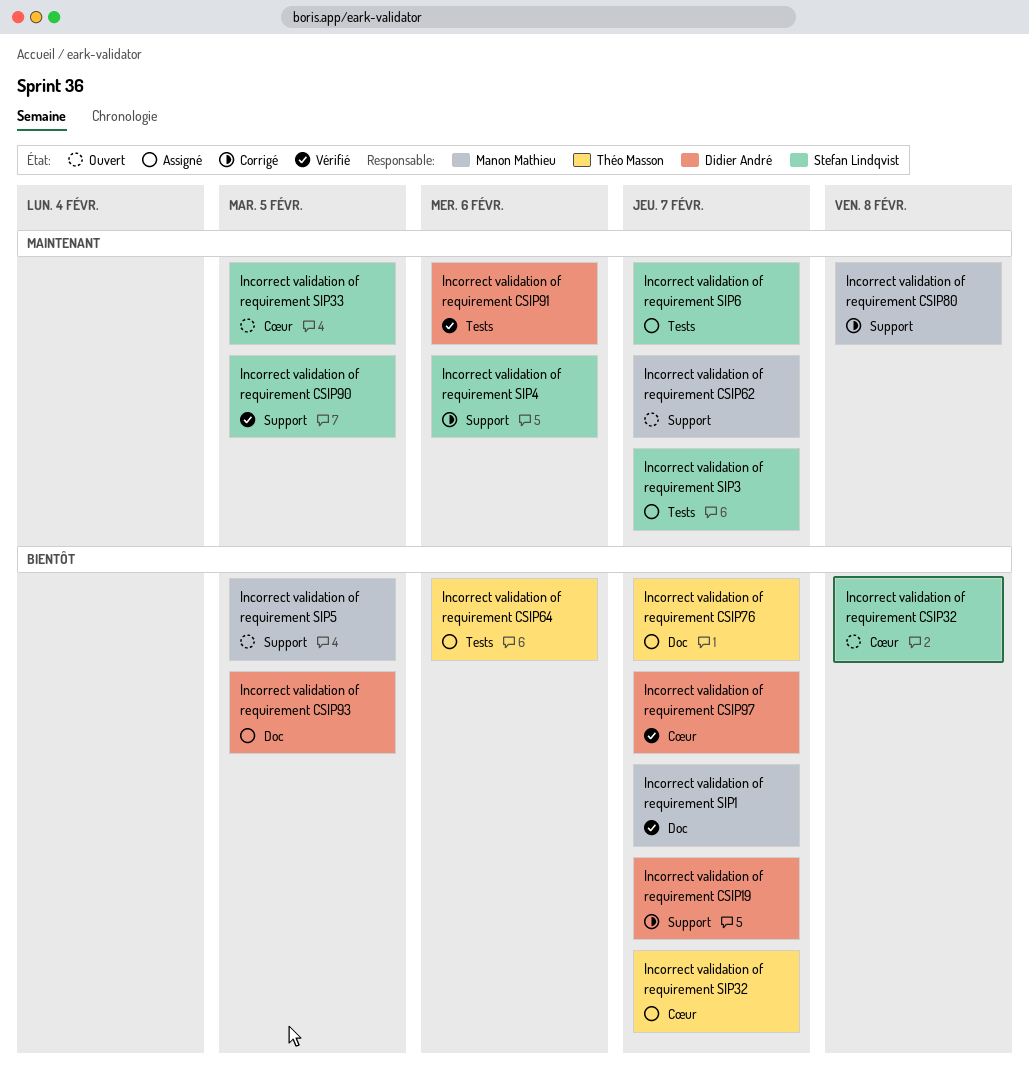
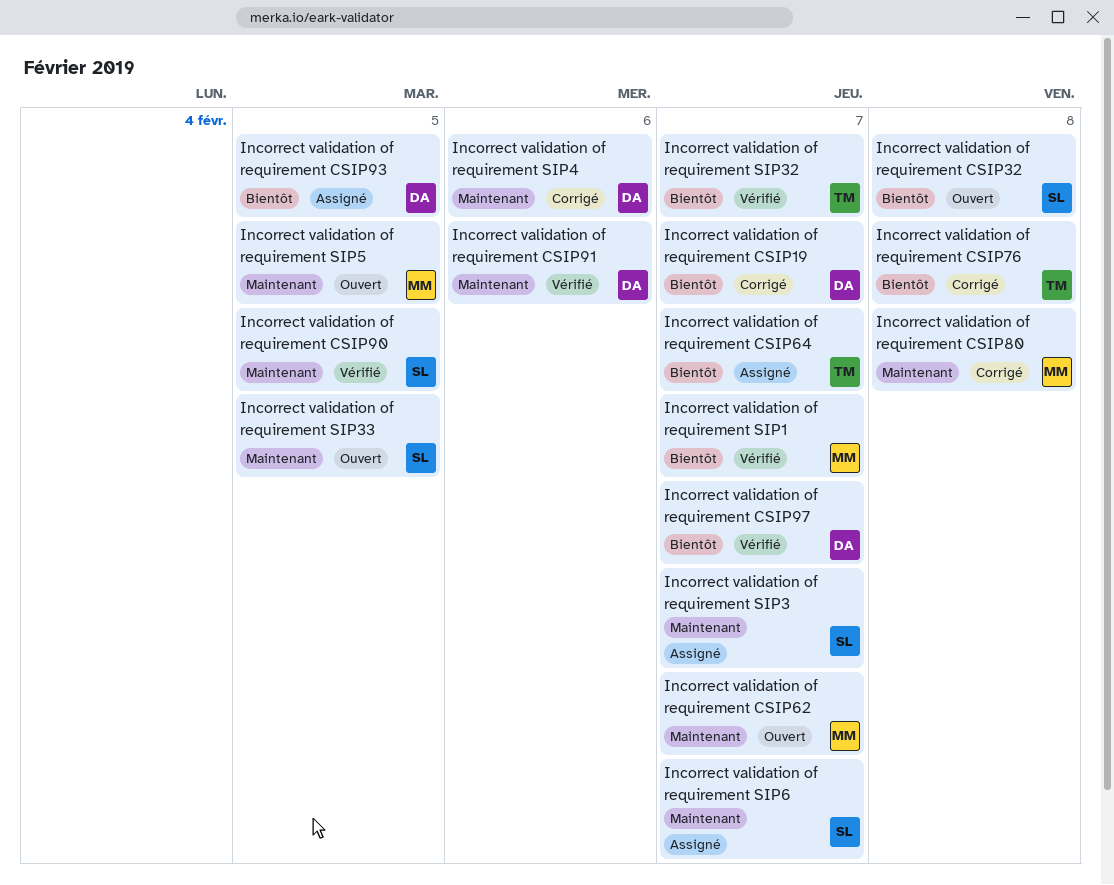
Incorrect validation of requirement CSIP64, due: Feb 6 -> Feb 7
Incorrect validation of requirement CSIP76, status: Assigné -> Corrigé
Incorrect validation of requirement CSIP76, due: Feb 7 -> Feb 8
Incorrect validation of requirement SIP32, status: Assigné -> Vérifié
Incorrect validation of requirement SIP4, owner: Stefan Lindqvist -> Didier André
Incorrect validation of requirement SIP5, priority: Bientôt -> Maintenant

